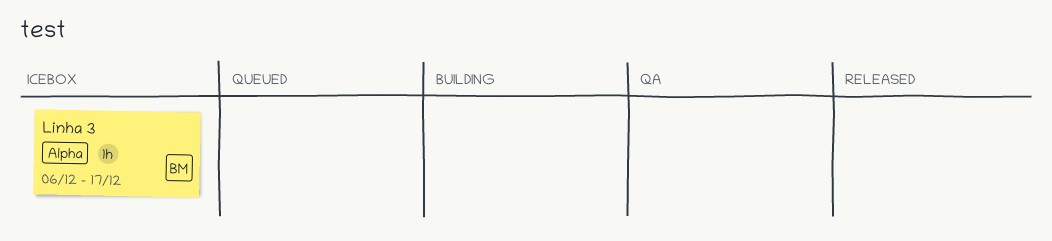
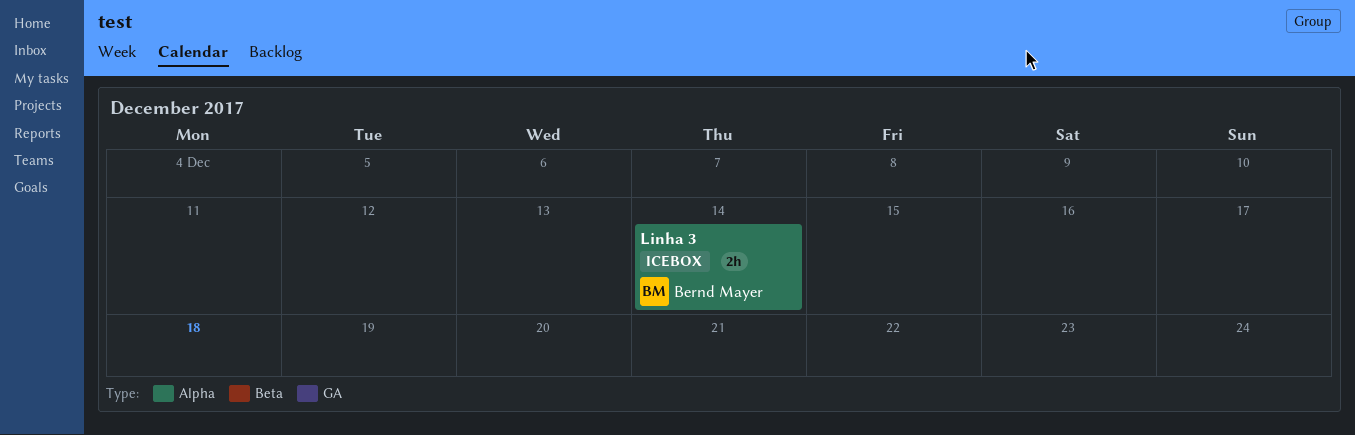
Linha 3, estimate: 1h -> 2h
Linha 3, due: Dec 17 -> Dec 14

